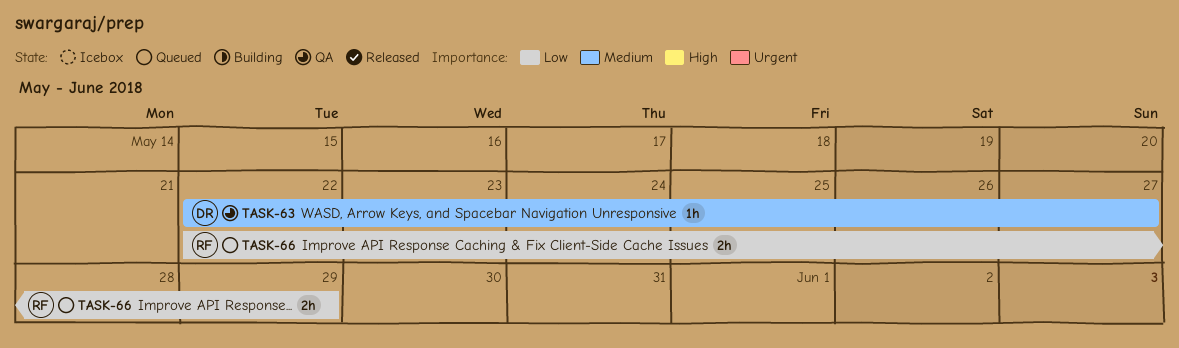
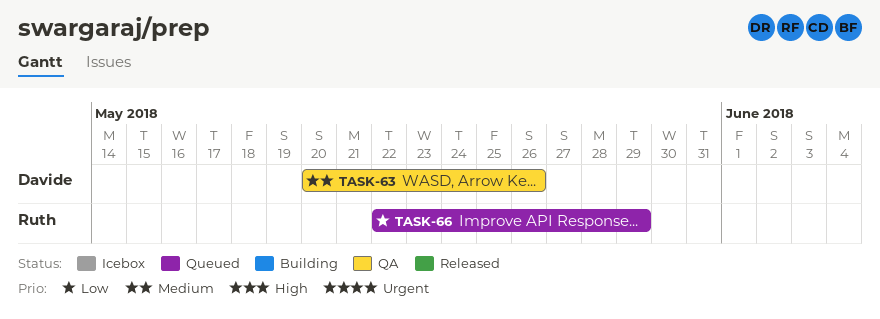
TASK-63, start: May 22 -> May 20
TASK-63, due: May 27 -> May 26

